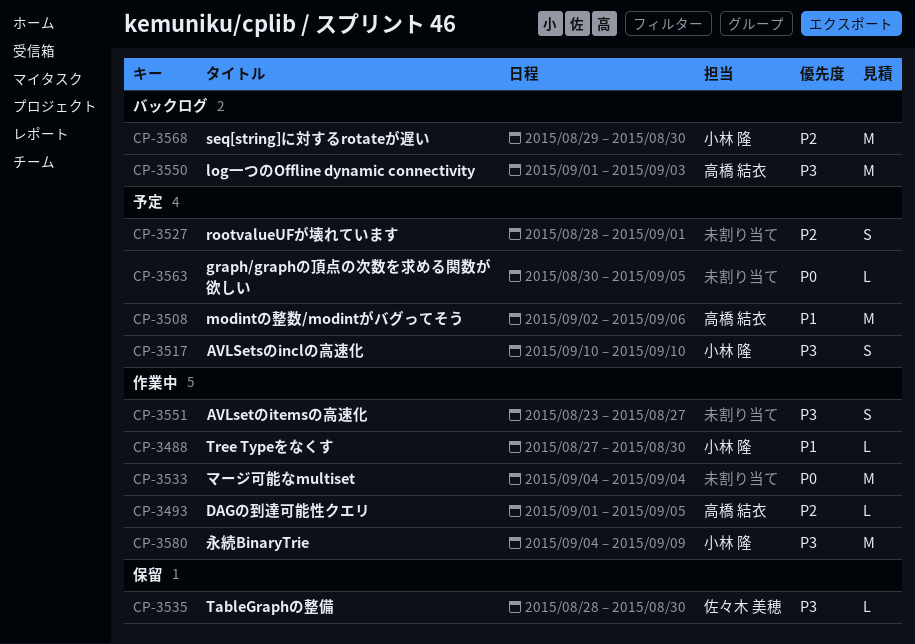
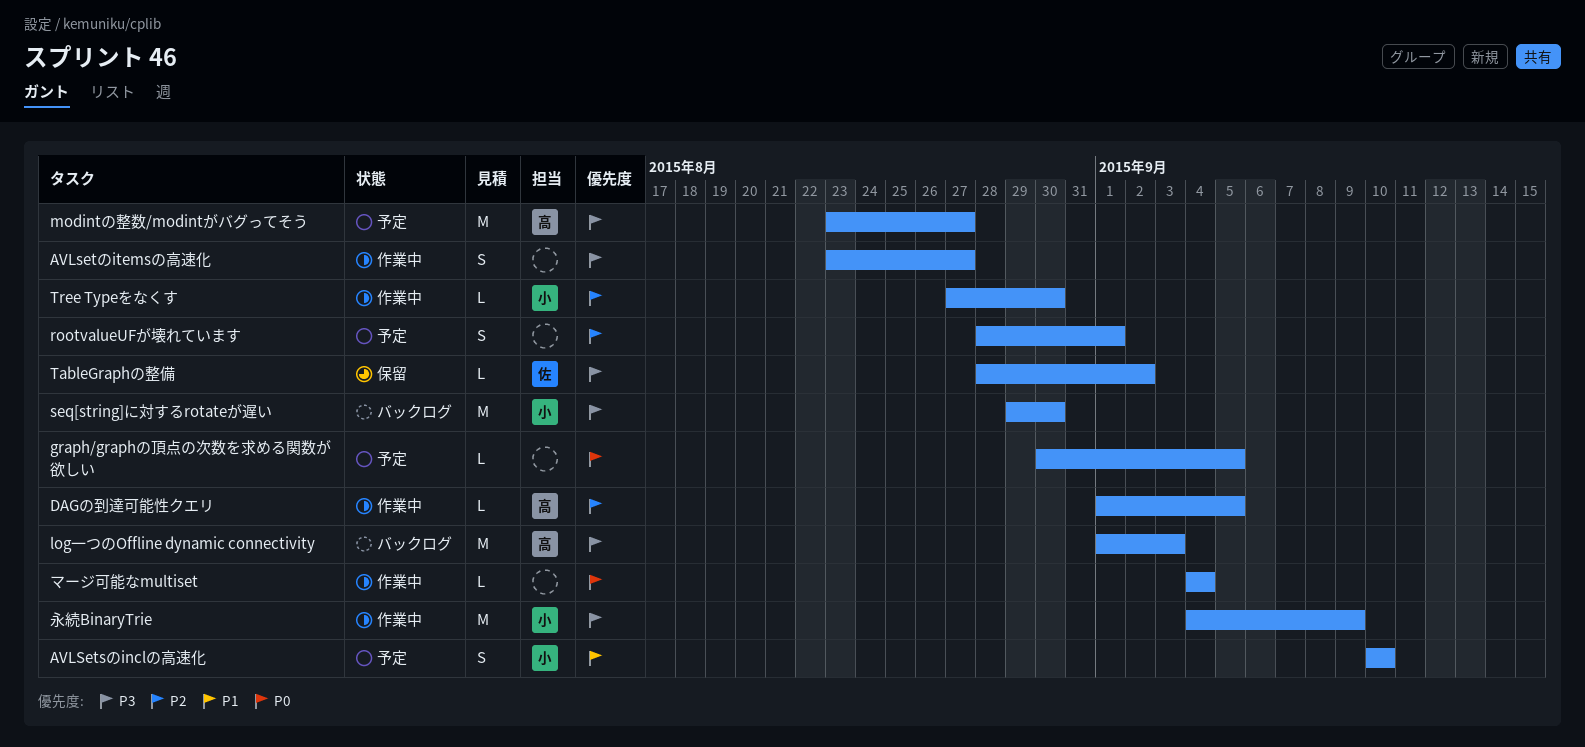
AVLSetsのinclの高速化, priority: P3 -> P1
modintの整数/modintがバグってそう, priority: P1 -> P3
modintの整数/modintがバグってそう, start: Sep 2 -> Aug 23
modintの整数/modintがバグってそう, due: Sep 6 -> Aug 27
seq[string]に対するrotateが遅い, priority: P2 -> P3
TableGraphの整備, due: Aug 30 -> Sep 2
Tree Typeをなくす, priority: P1 -> P2
マージ可能なmultiset, estimate: M -> L

